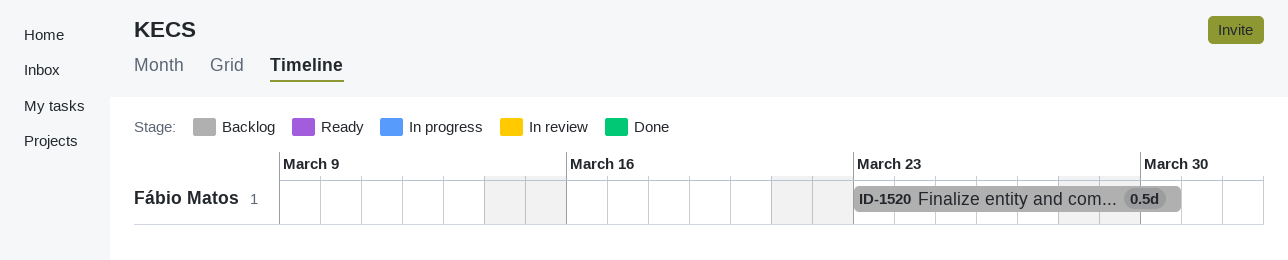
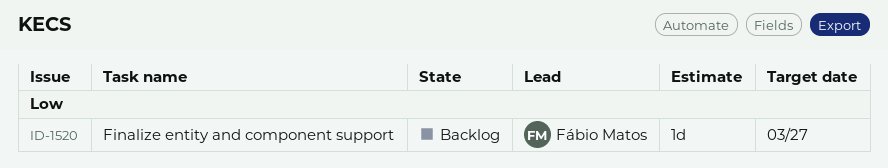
ID-1520, estimate: 0.5d -> 1d
ID-1520, due: Mar 30 -> Mar 27

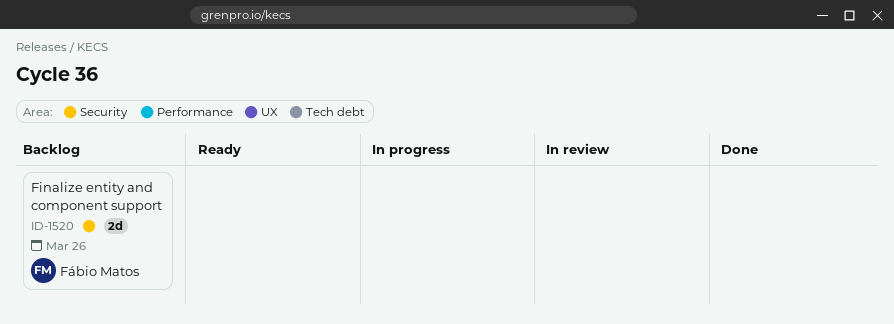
ID-1520, estimate: 1d -> 2d
ID-1520, due: Mar 27 -> Mar 26

